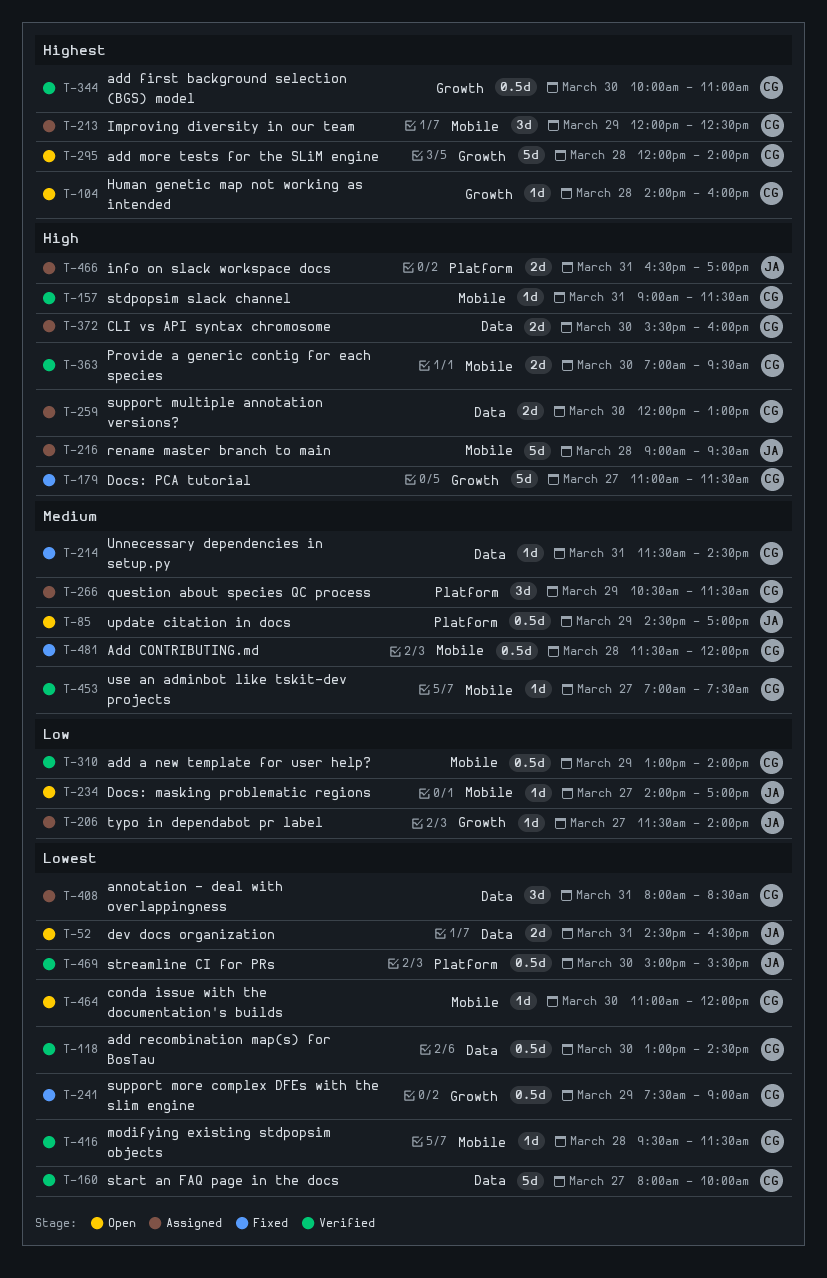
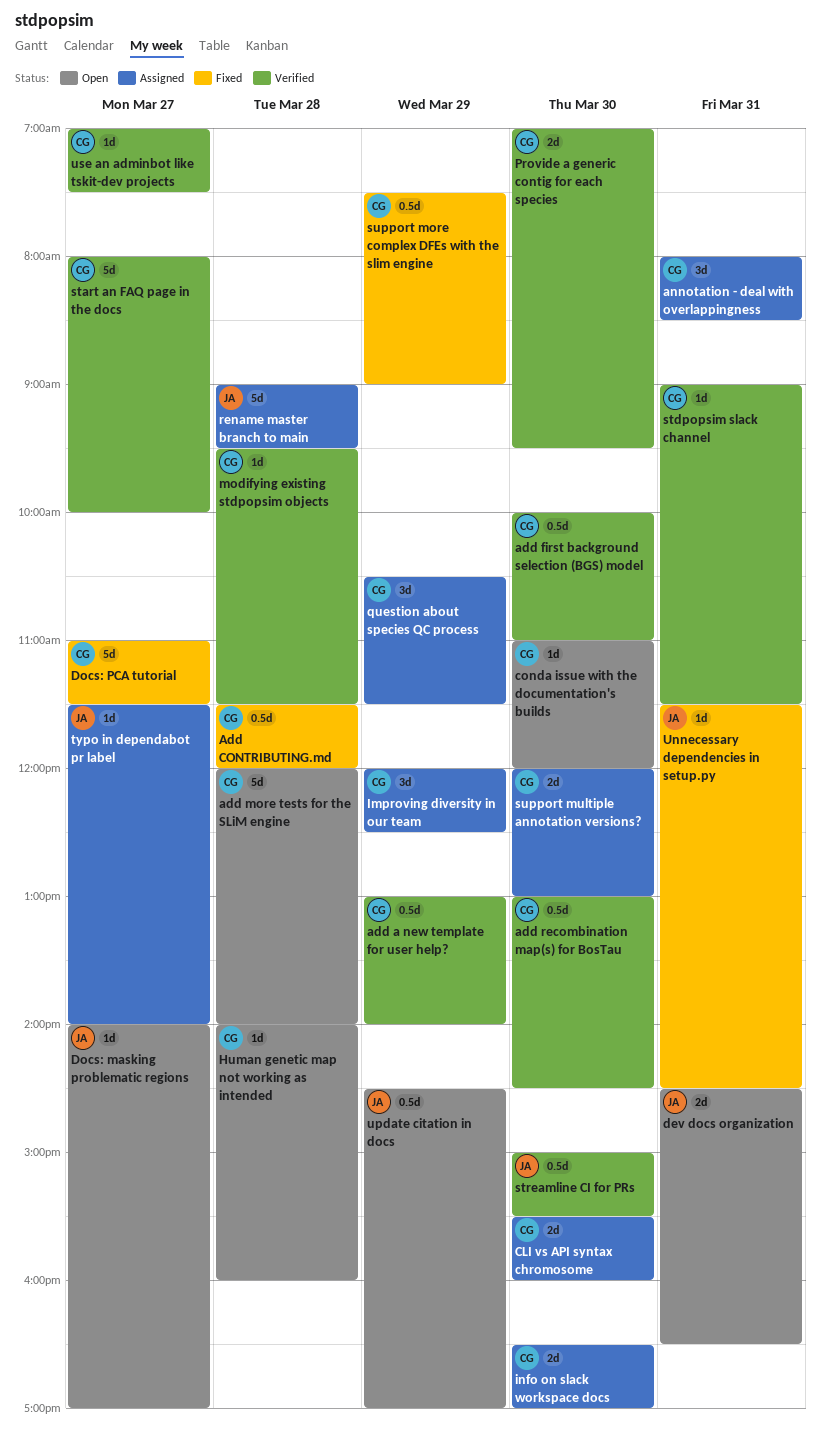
info on slack workspace docs, owner: JA -> CG
info on slack workspace docs, day: Mar 31 -> Mar 30
Unnecessary dependencies in setup.py, owner: CG -> JA

